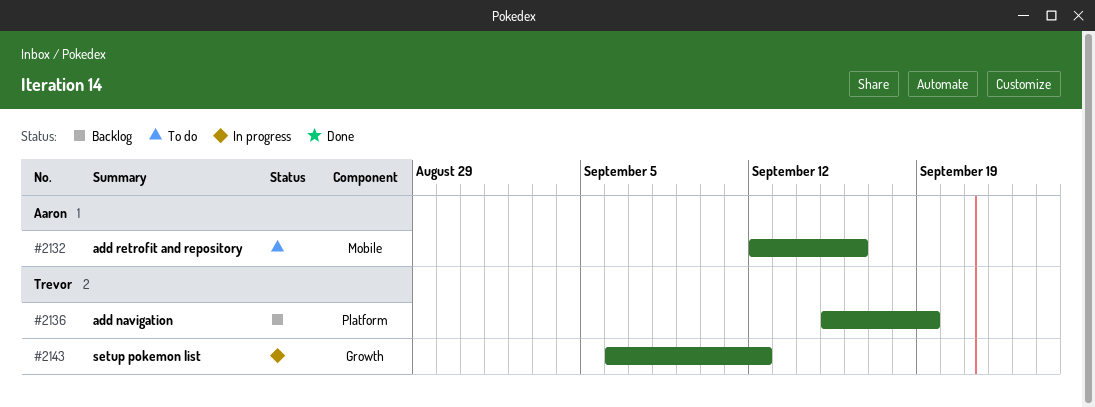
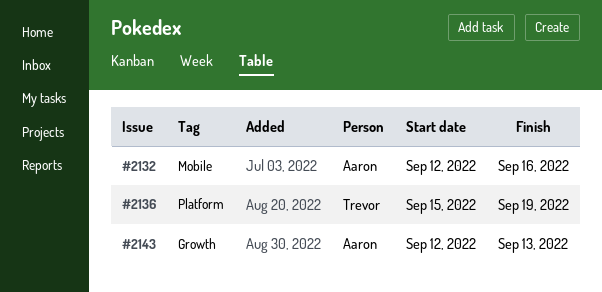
#2143, owner: Trevor -> Aaron
#2143, start: Sep 6 -> Sep 12
#2143, due: Sep 12 -> Sep 13

